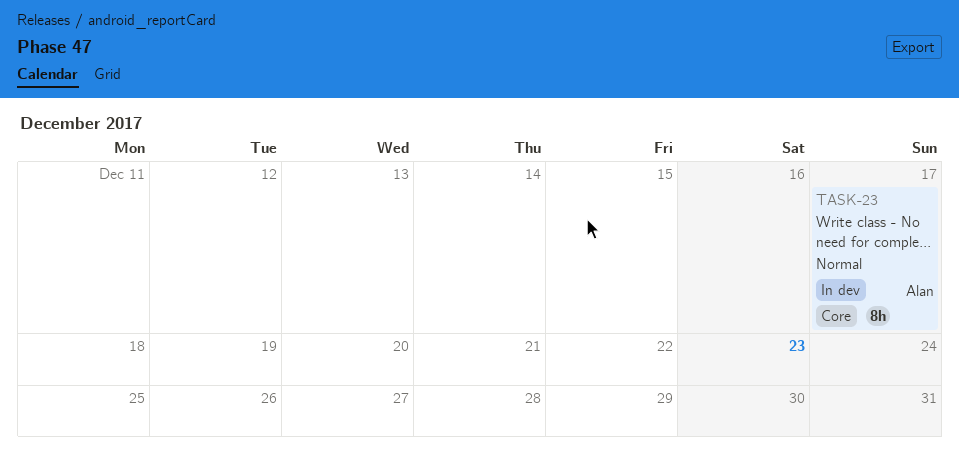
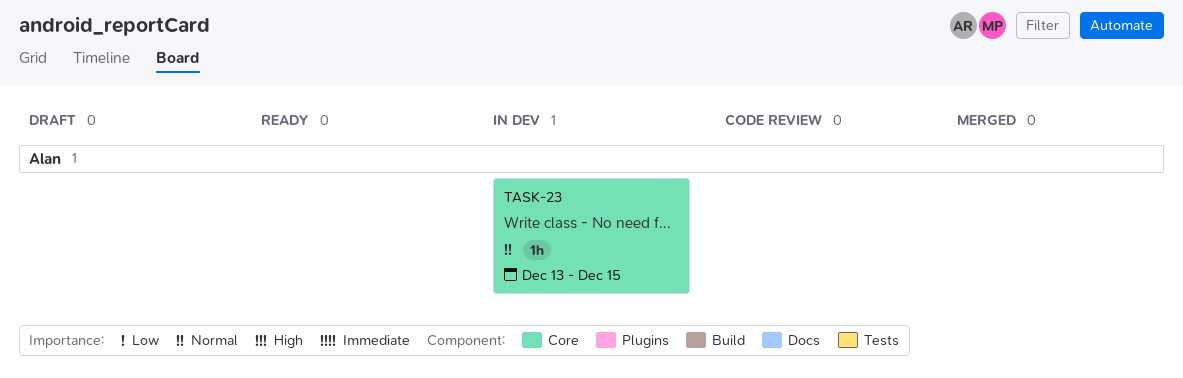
TASK-23, estimate: 8h -> 1h
TASK-23, due: Dec 17 -> Dec 15

